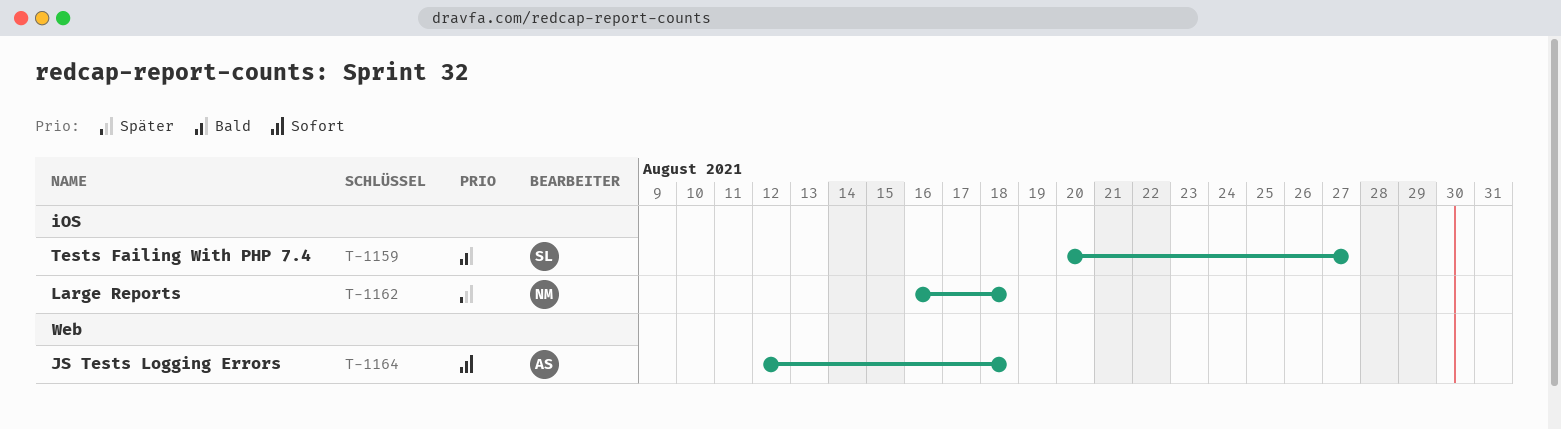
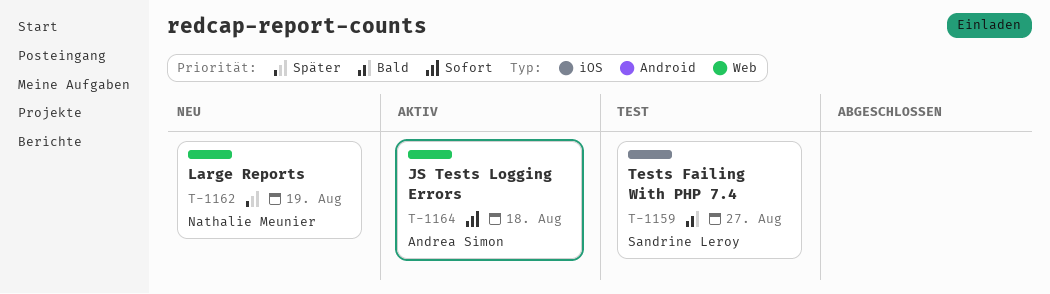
T-1162, label: iOS -> Web
T-1162, due: Aug 18 -> Aug 19

